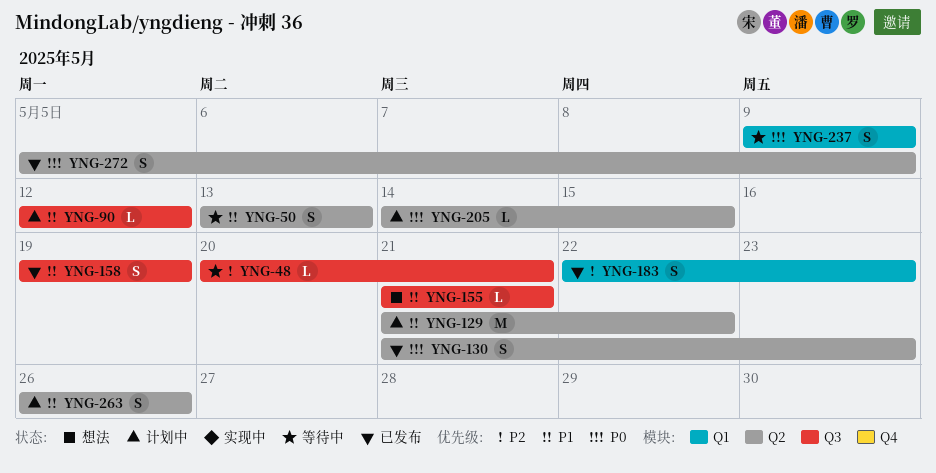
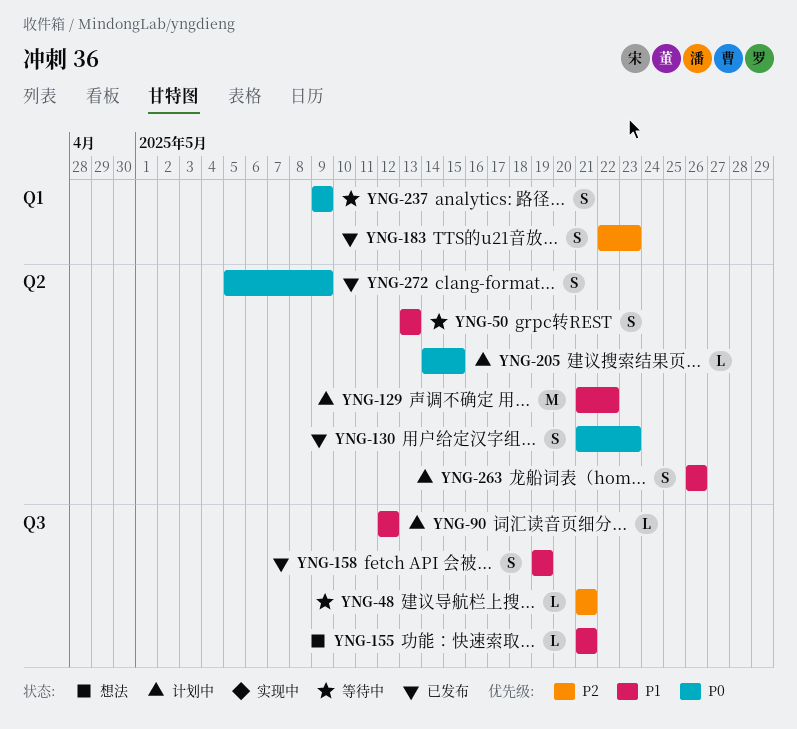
YNG-48, start: May 20 -> May 21

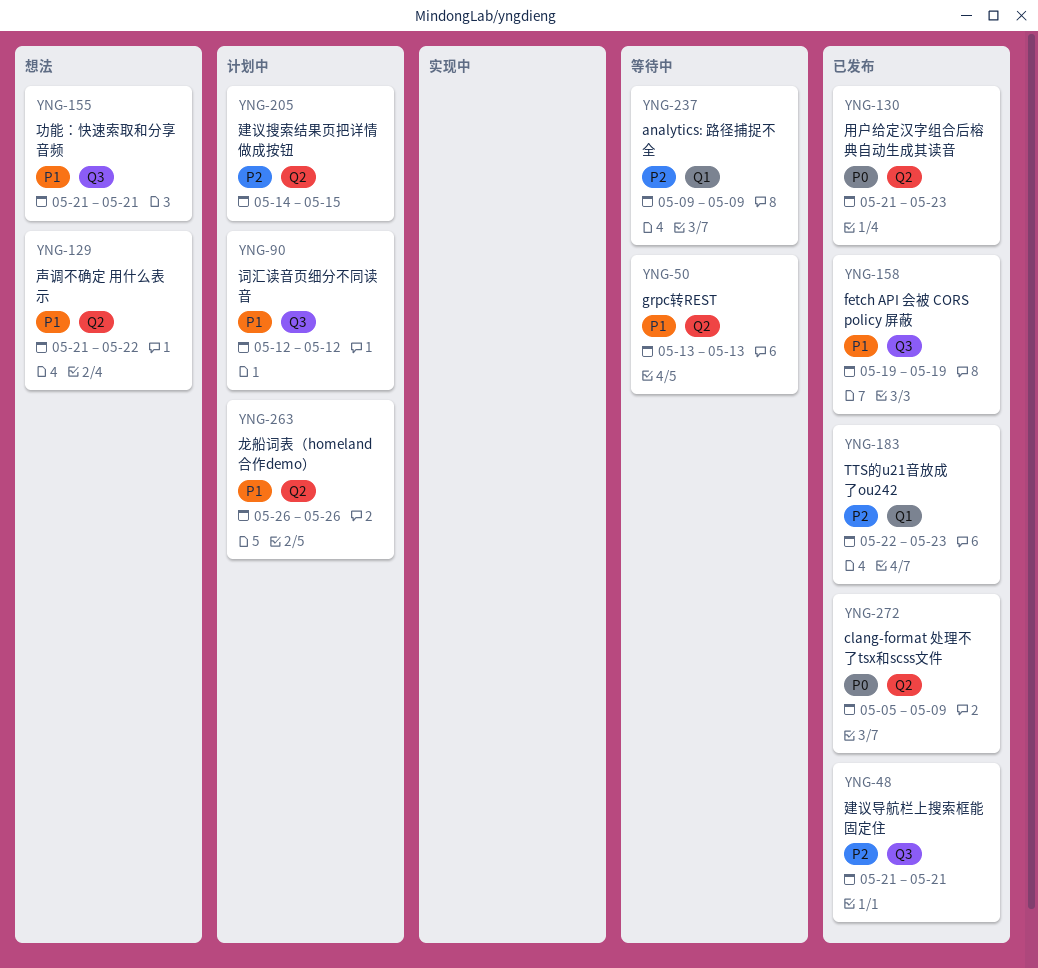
YNG-48, status: 等待中 -> 已发布
YNG-129, status: 计划中 -> 想法
YNG-205, priority: P0 -> P2
YNG-237, priority: P0 -> P2

